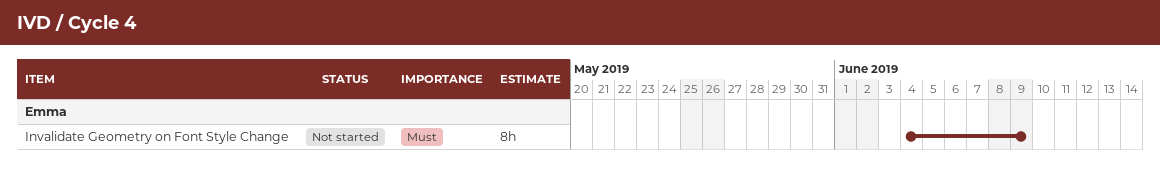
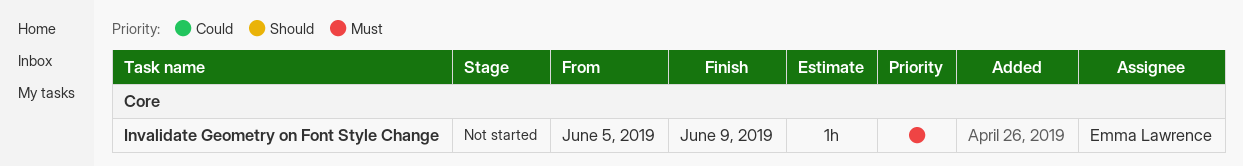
Invalidate Geometry on Font Style Change, estimate: 8h -> 1h
Invalidate Geometry on Font Style Change, start: Jun 4 -> Jun 5

